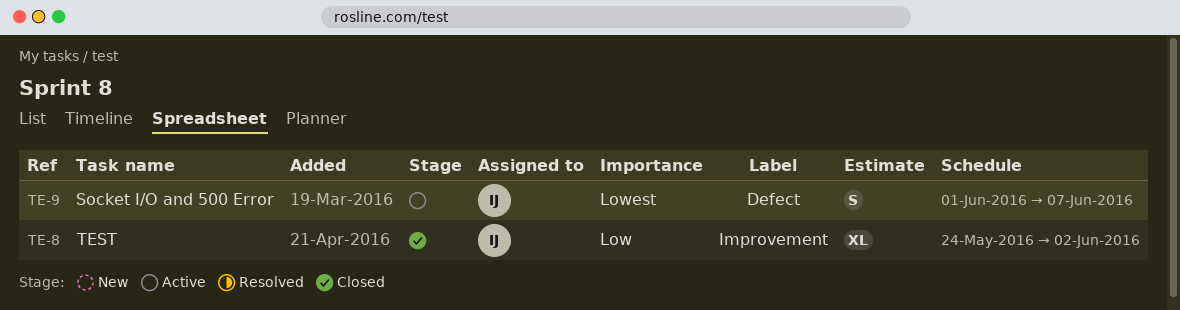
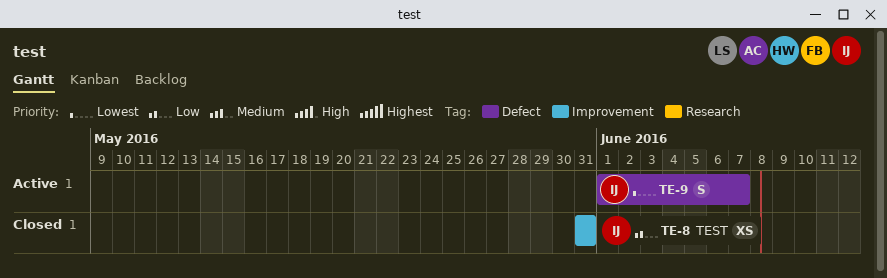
TE-8, estimate: XL -> XS
TE-8, start: May 24 -> May 31
TE-8, due: Jun 2 -> May 31

